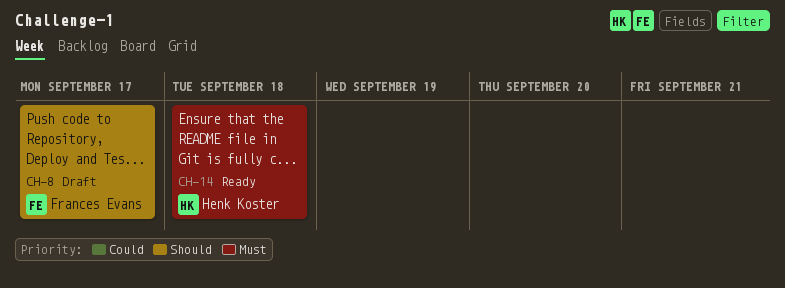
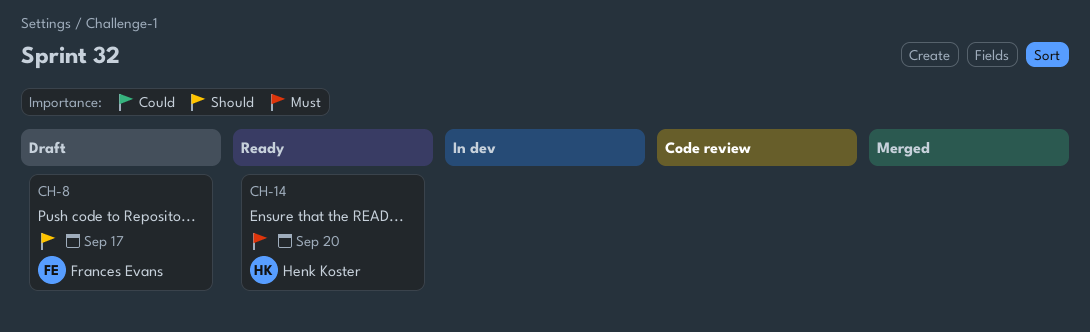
CH-14, due: Sep 18 -> Sep 20

